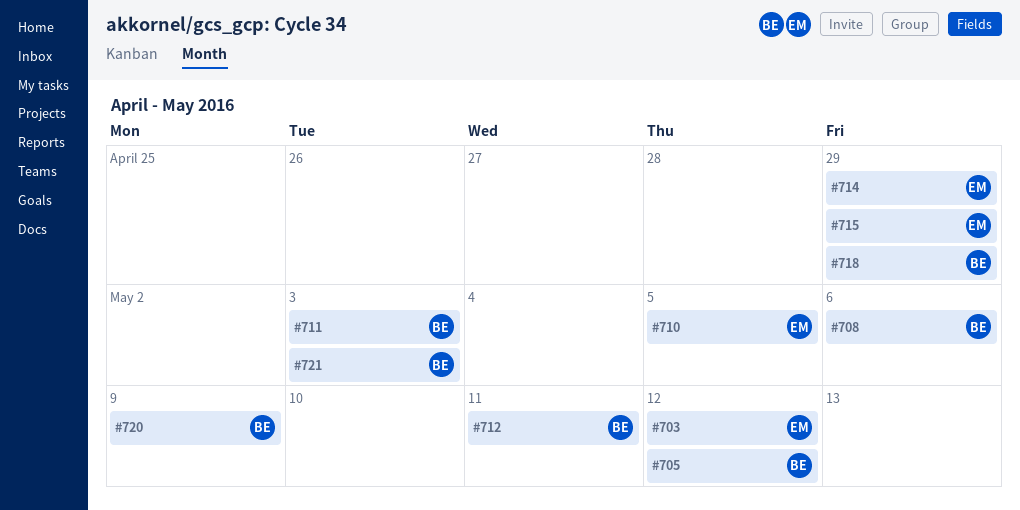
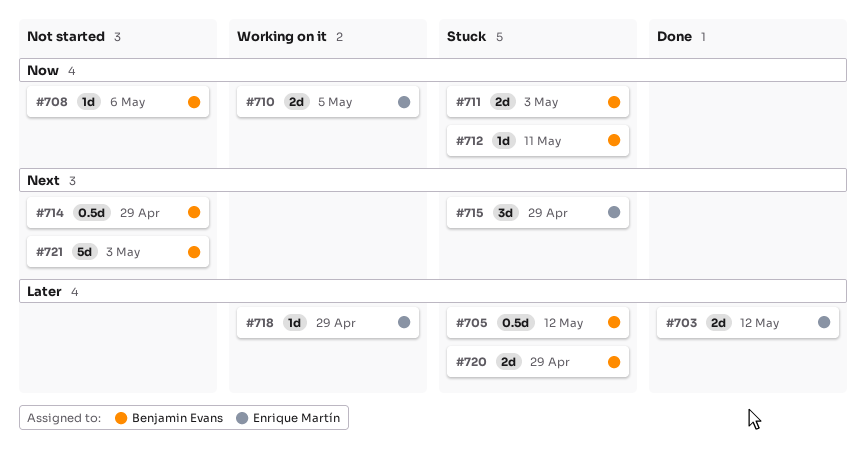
#714, owner: Enrique Martín -> Benjamin Evans
#718, owner: Benjamin Evans -> Enrique Martín
#720, due: May 9 -> Apr 29

